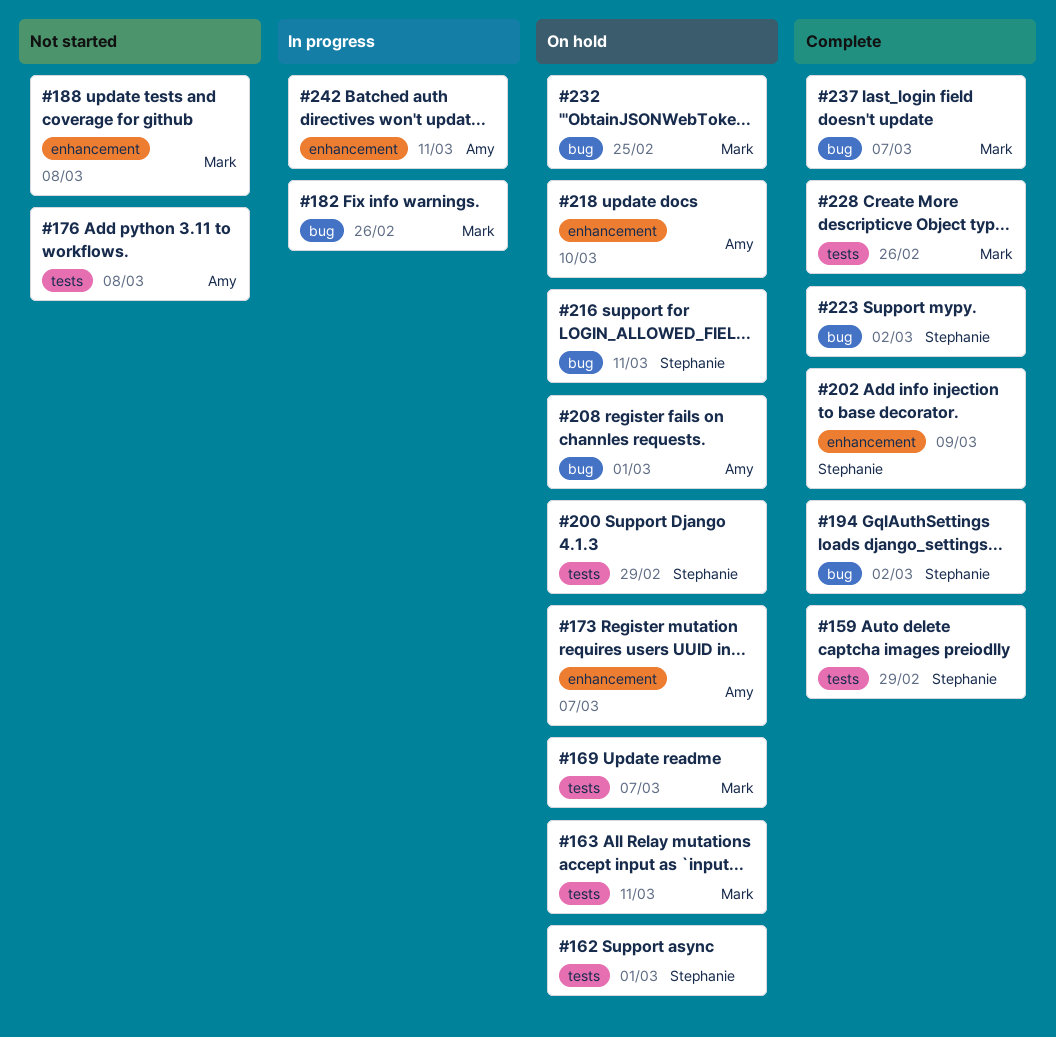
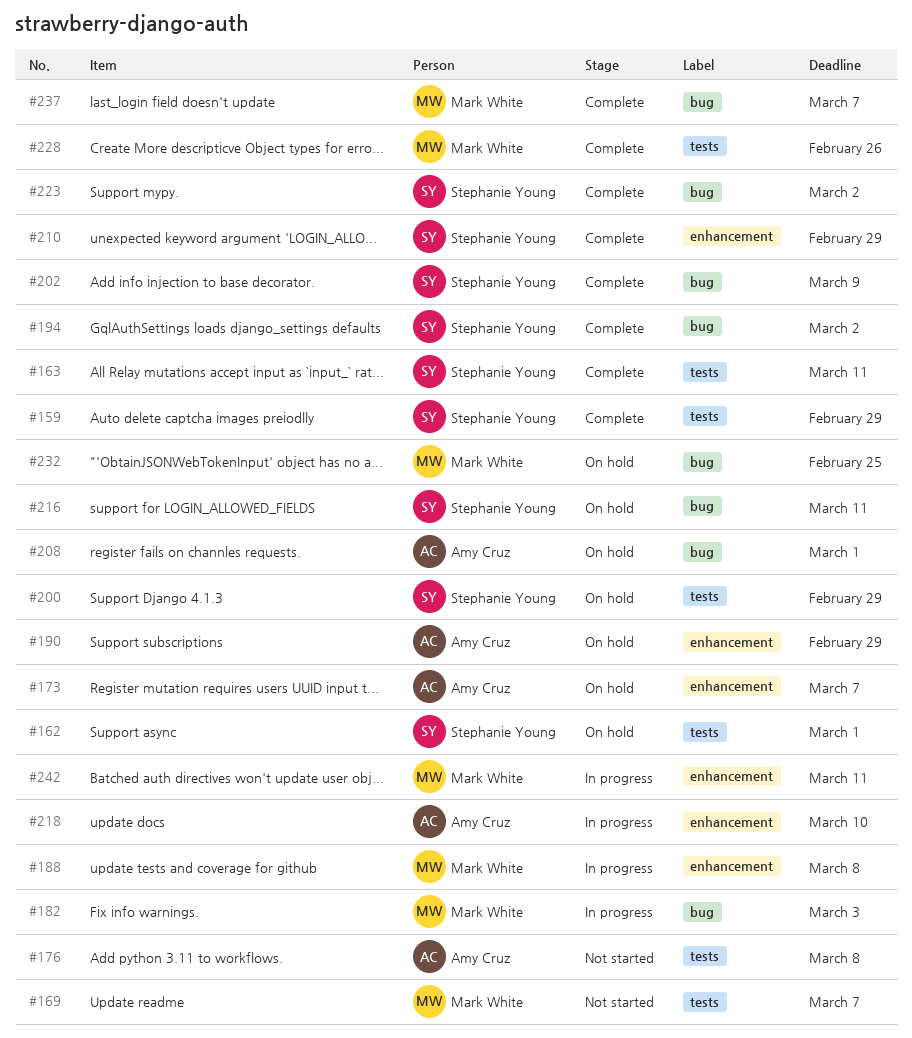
#163, status: On hold -> Complete
#163, owner: Mark White -> Stephanie Young
#169, status: On hold -> Not started
#182, due: Feb 26 -> Mar 3
#188, status: Not started -> In progress
#190: none -> present
#202, label: enhancement -> bug
#210: none -> present
#218, status: On hold -> In progress
#242, owner: Amy Cruz -> Mark White

